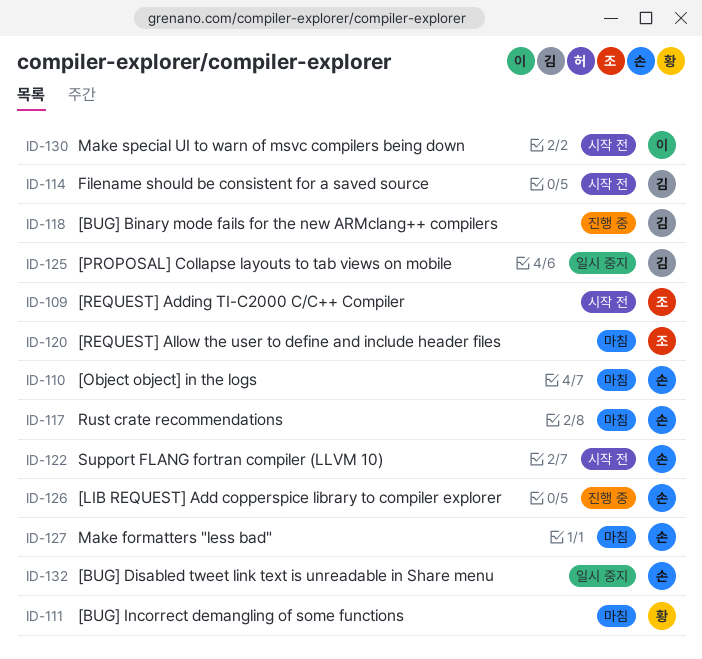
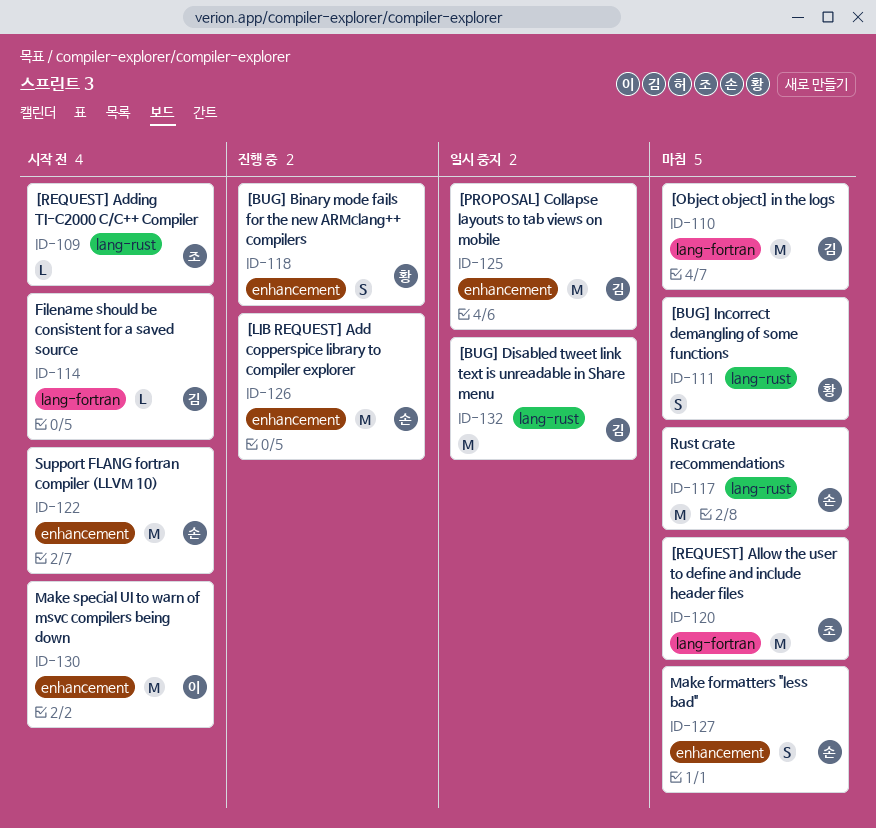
ID-110, owner: 손 -> 김
ID-118, owner: 김 -> 황
ID-132, owner: 손 -> 김

